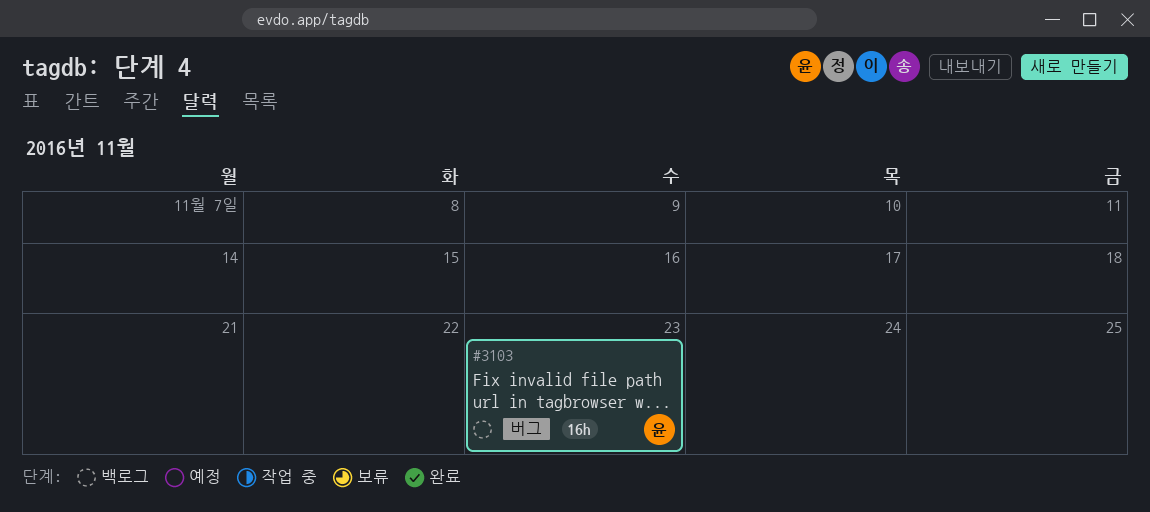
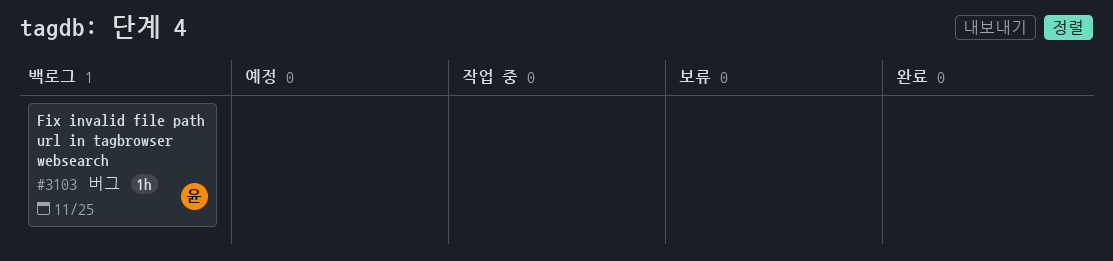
#3103, estimate: 16h -> 1h
#3103, due: Nov 23 -> Nov 25

